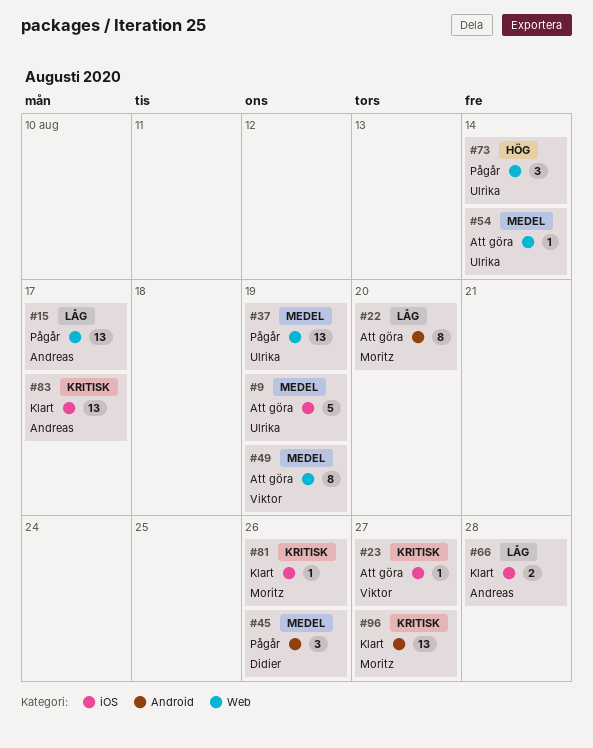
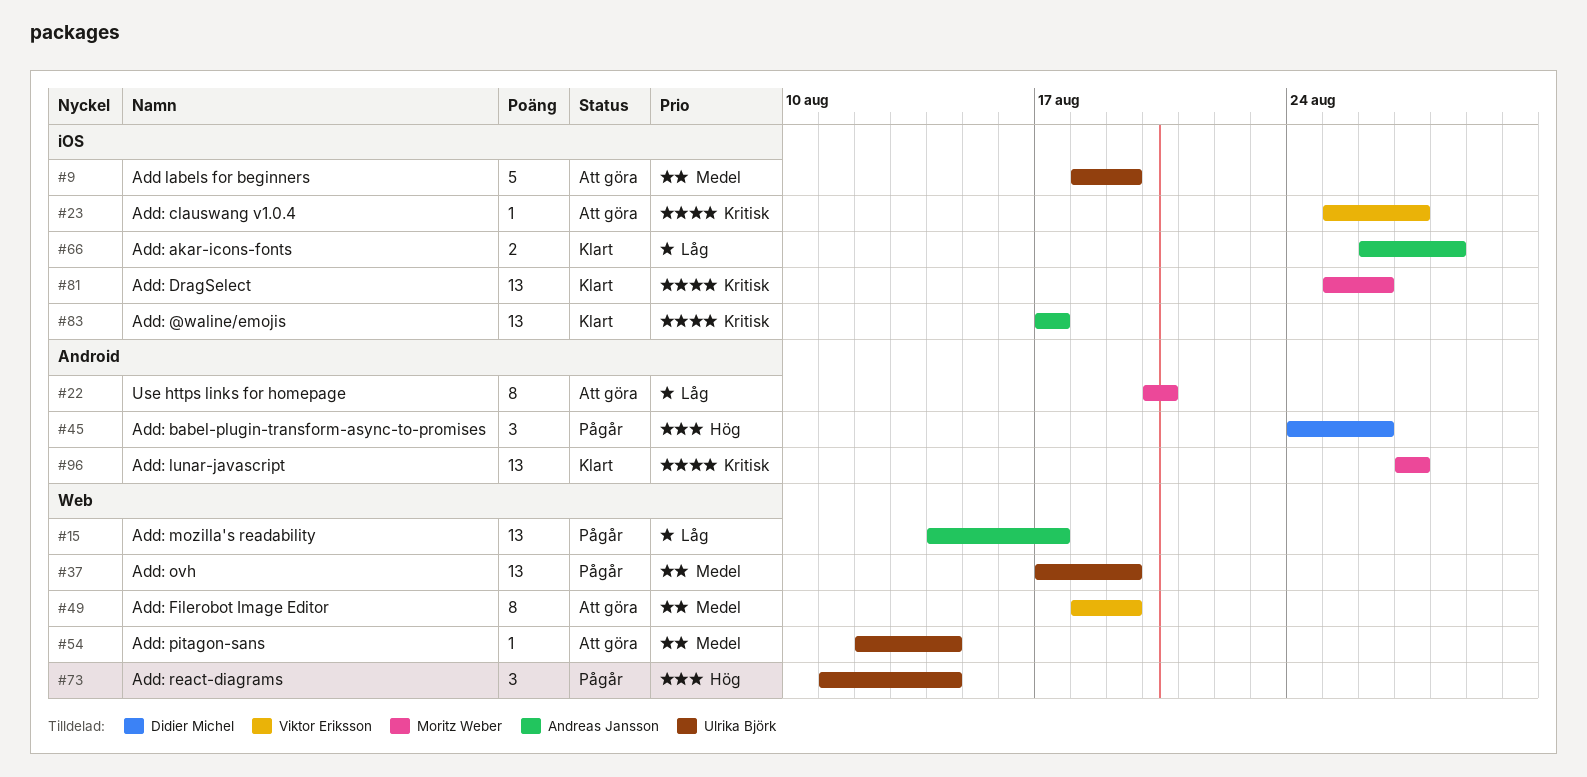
#45, priority: Medel -> Hög
#81, estimate: 1 -> 13

